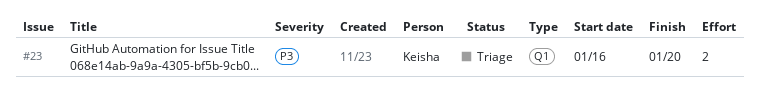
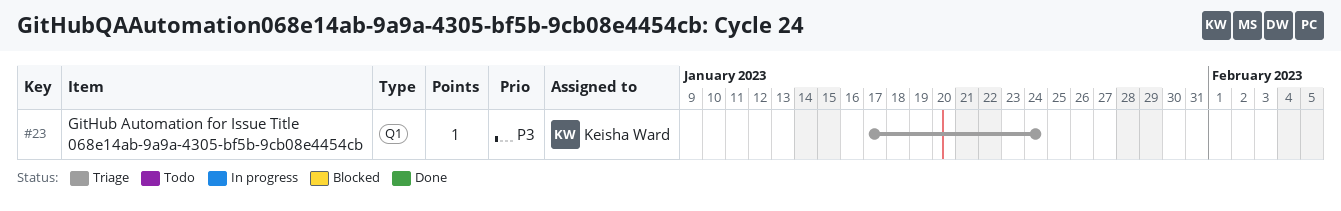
#23, estimate: 2 -> 1
#23, start: Jan 16 -> Jan 17
#23, due: Jan 20 -> Jan 24

